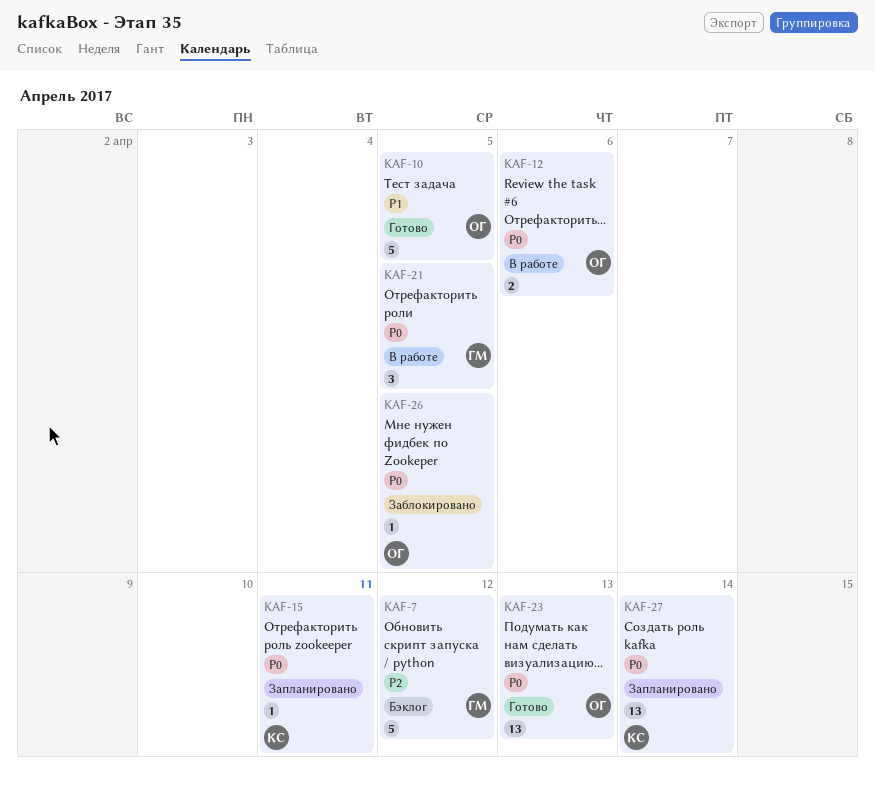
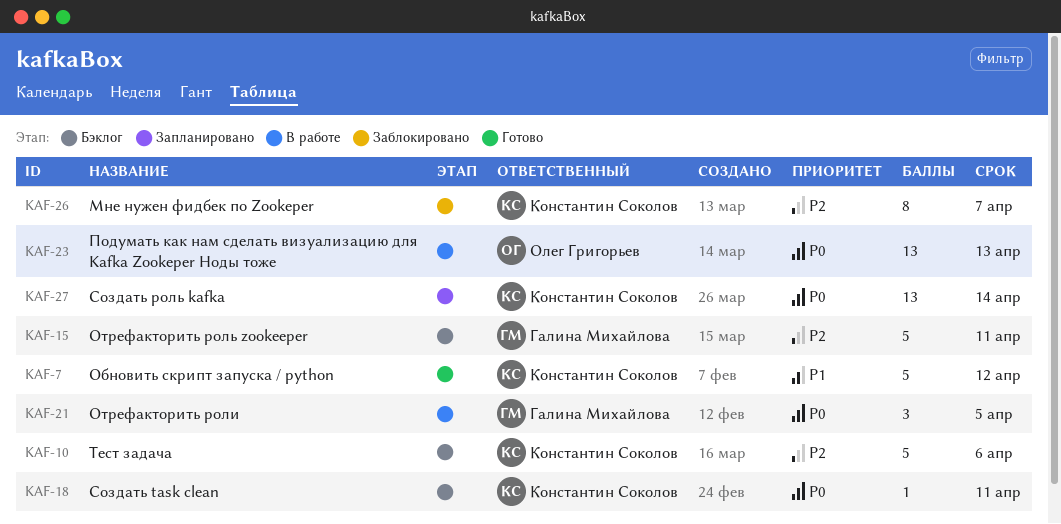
KAF-7, status: Бэклог -> Готово
KAF-7, owner: Галина Михайлова -> Константин Соколов
KAF-7, priority: P2 -> P1
KAF-10, status: Готово -> Бэклог
KAF-10, owner: Олег Григорьев -> Константин Соколов
KAF-10, priority: P1 -> P2
KAF-10, due: Apr 5 -> Apr 6
KAF-12: present -> none
KAF-15, status: Запланировано -> Бэклог
KAF-15, owner: Константин Соколов -> Галина Михайлова
KAF-15, priority: P0 -> P2
KAF-15, estimate: 1 -> 5
KAF-18: none -> present
KAF-23, status: Готово -> В работе
KAF-26, owner: Олег Григорьев -> Константин Соколов
KAF-26, priority: P0 -> P2
KAF-26, estimate: 1 -> 8
KAF-26, due: Apr 5 -> Apr 7

